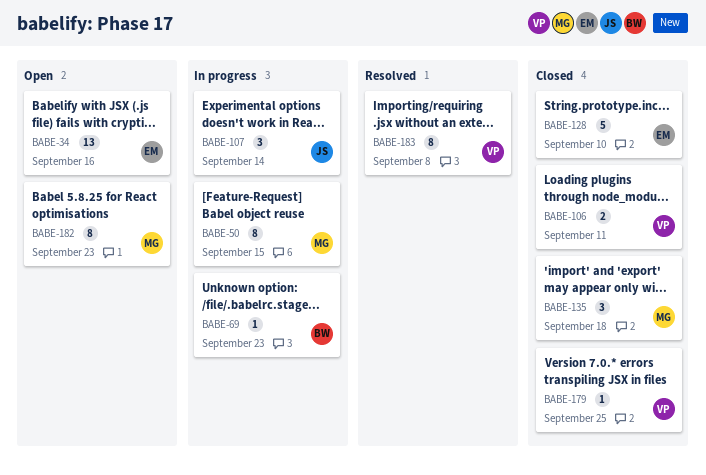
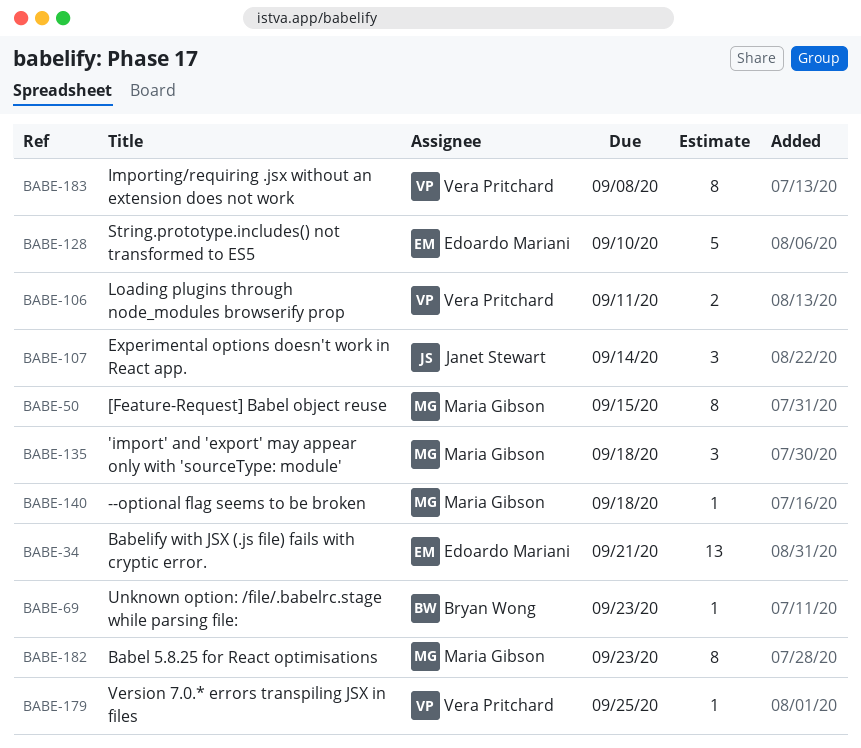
BABE-34, due: Sep 16 -> Sep 21
BABE-140: none -> present

